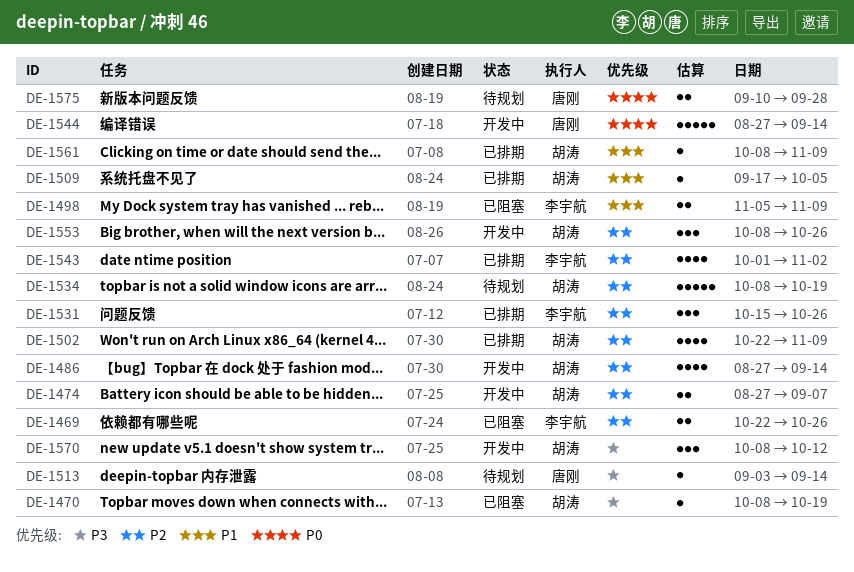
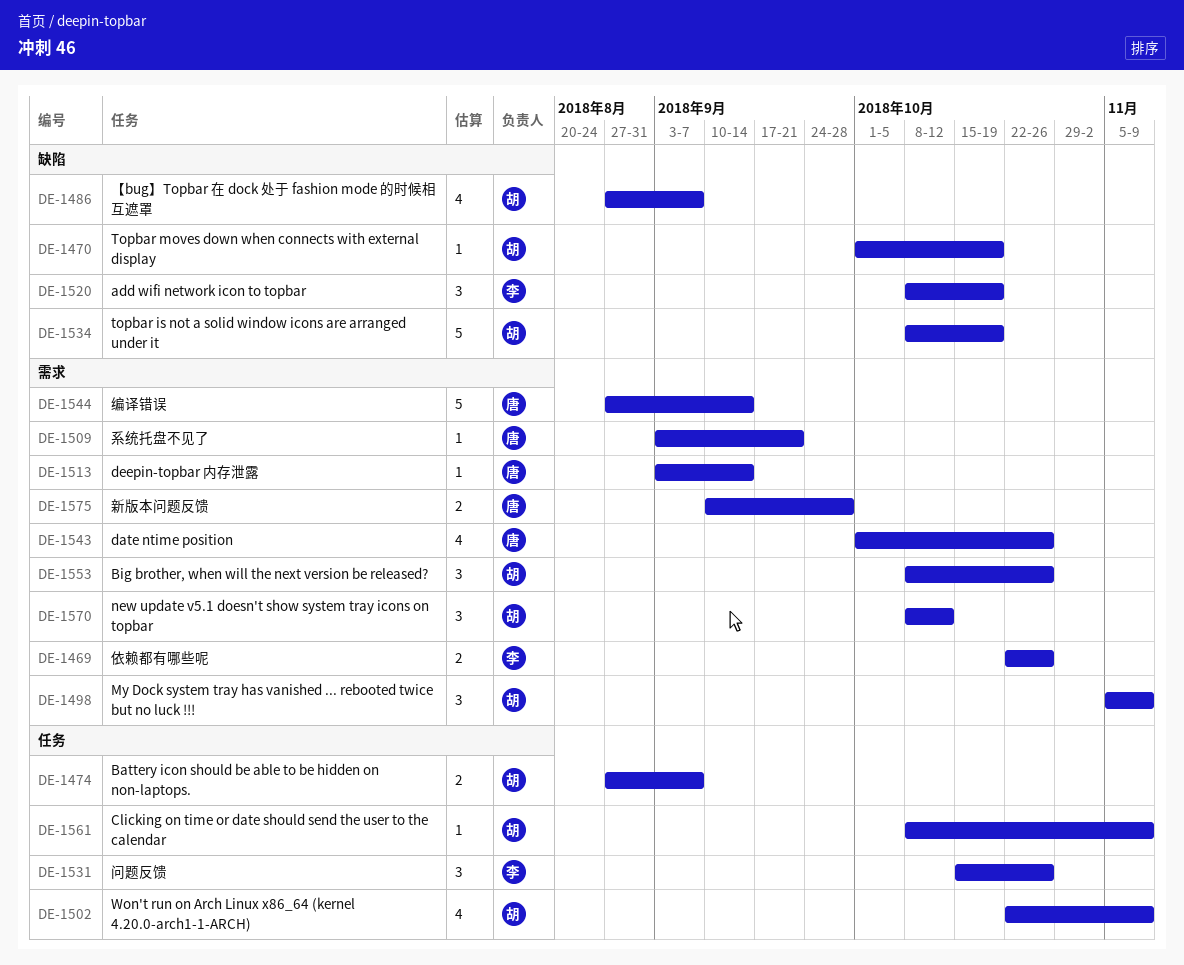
DE-1470, start: Oct 8 -> Oct 1
DE-1486, due: Sep 14 -> Sep 7
DE-1498, owner: 李宇航 -> 胡涛
DE-1498, estimate: 2 -> 3
DE-1509, owner: 胡涛 -> 唐刚
DE-1509, start: Sep 17 -> Sep 3
DE-1509, due: Oct 5 -> Sep 21
DE-1520: none -> present
DE-1543, owner: 李宇航 -> 唐刚
DE-1543, due: Nov 2 -> Oct 26

